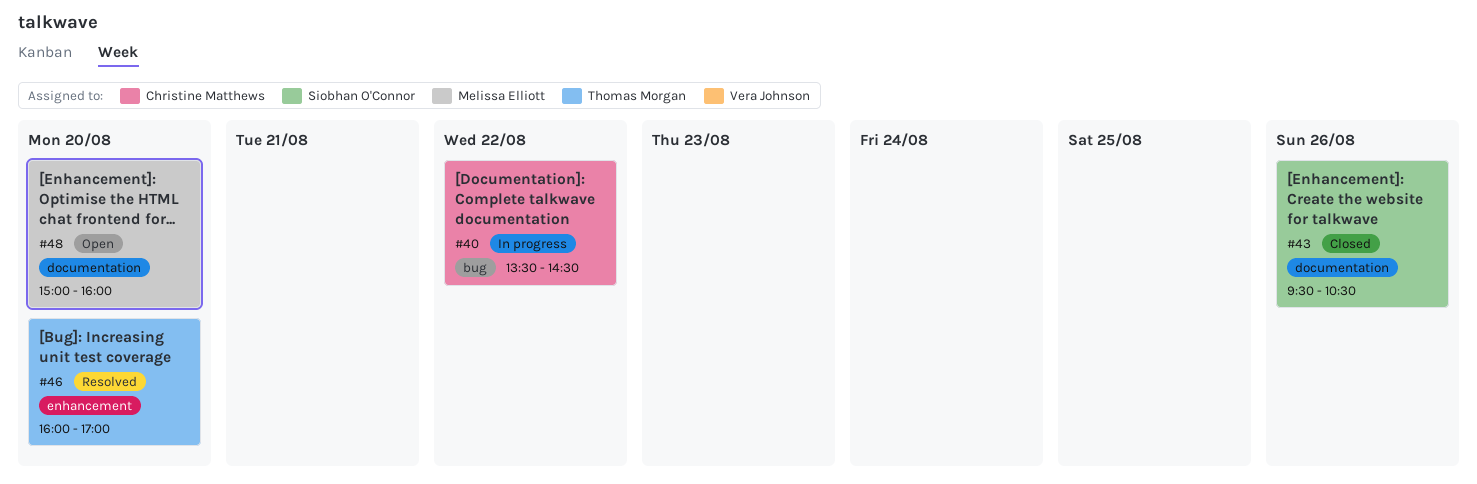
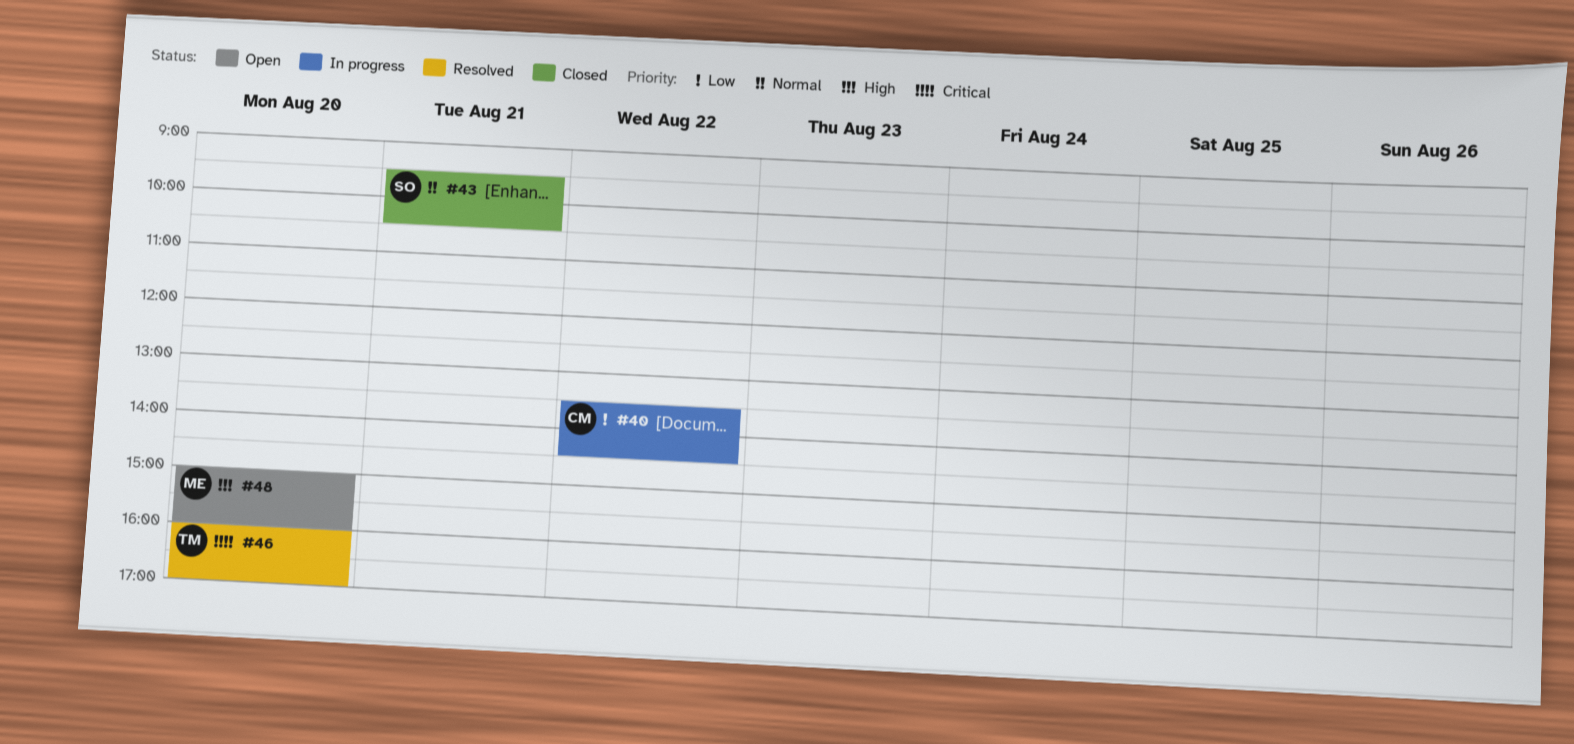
#43, day: Aug 26 -> Aug 21

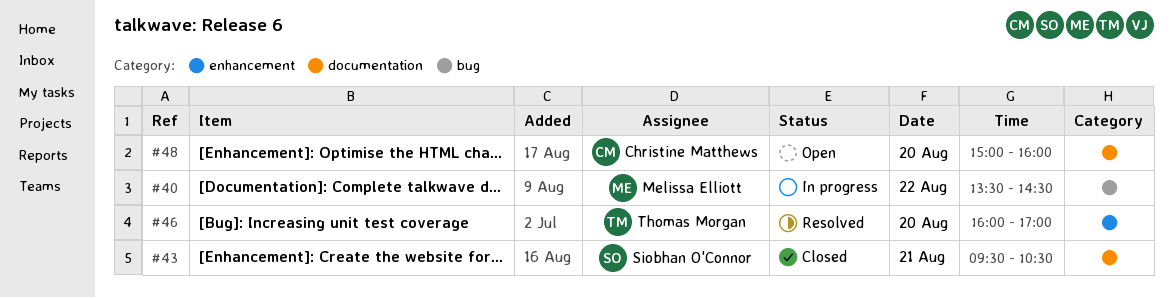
#40, owner: Christine Matthews -> Melissa Elliott
#48, owner: Melissa Elliott -> Christine Matthews

